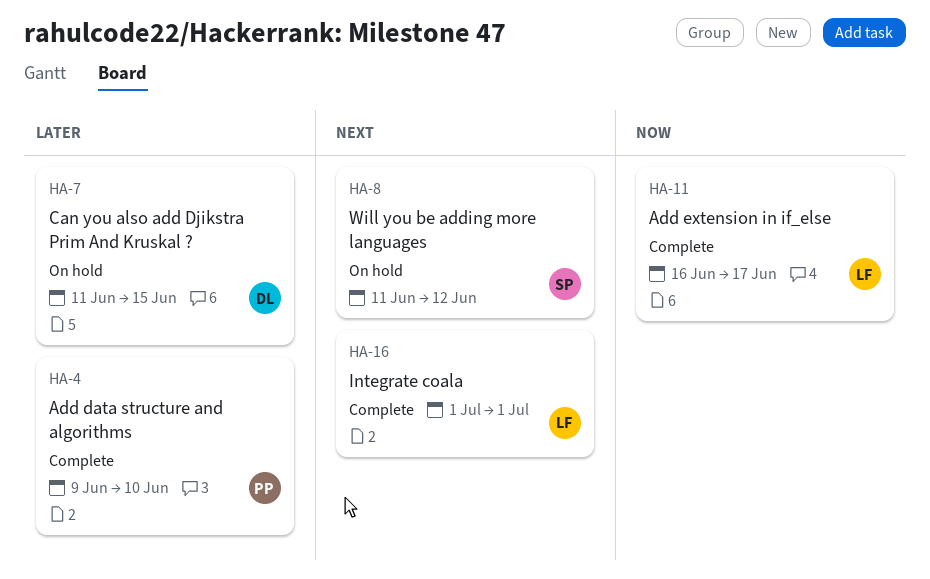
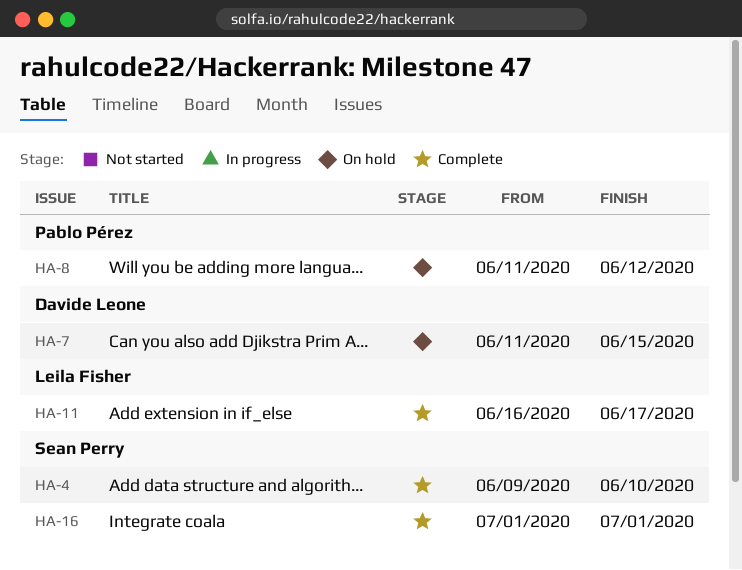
HA-4, owner: Pablo Pérez -> Sean Perry
HA-8, owner: Sean Perry -> Pablo Pérez
HA-16, owner: Leila Fisher -> Sean Perry

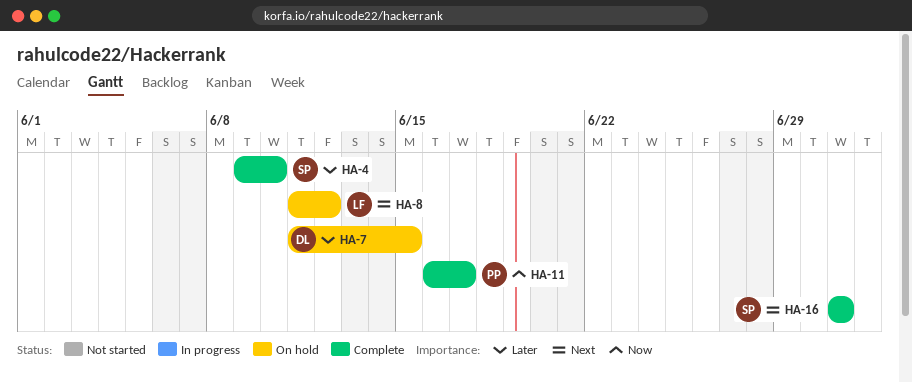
HA-8, owner: Pablo Pérez -> Leila Fisher
HA-11, owner: Leila Fisher -> Pablo Pérez

